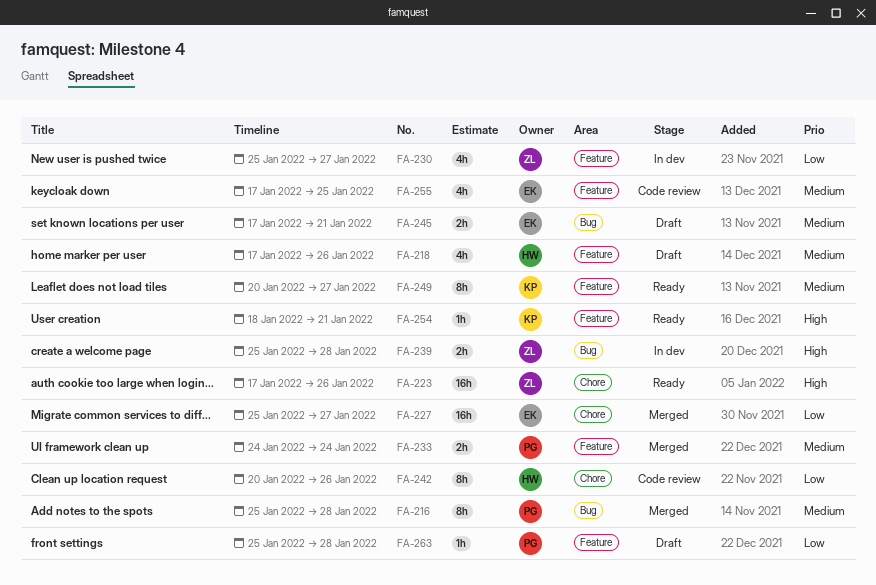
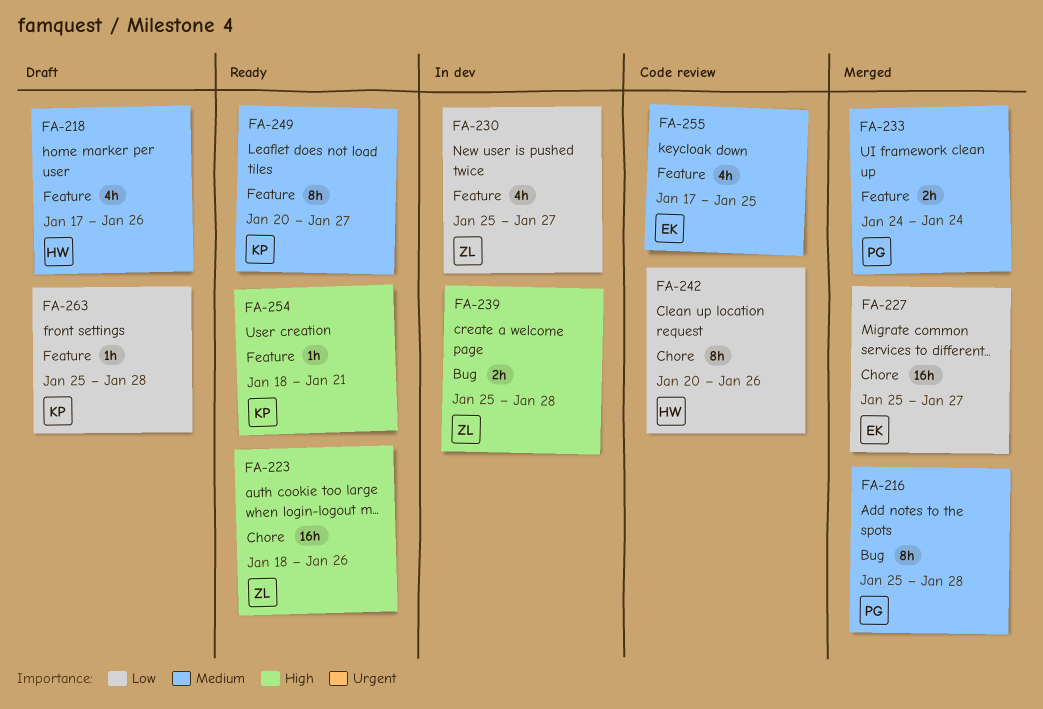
FA-223, start: Jan 17 -> Jan 18
FA-245: present -> none
FA-263, owner: PG -> KP

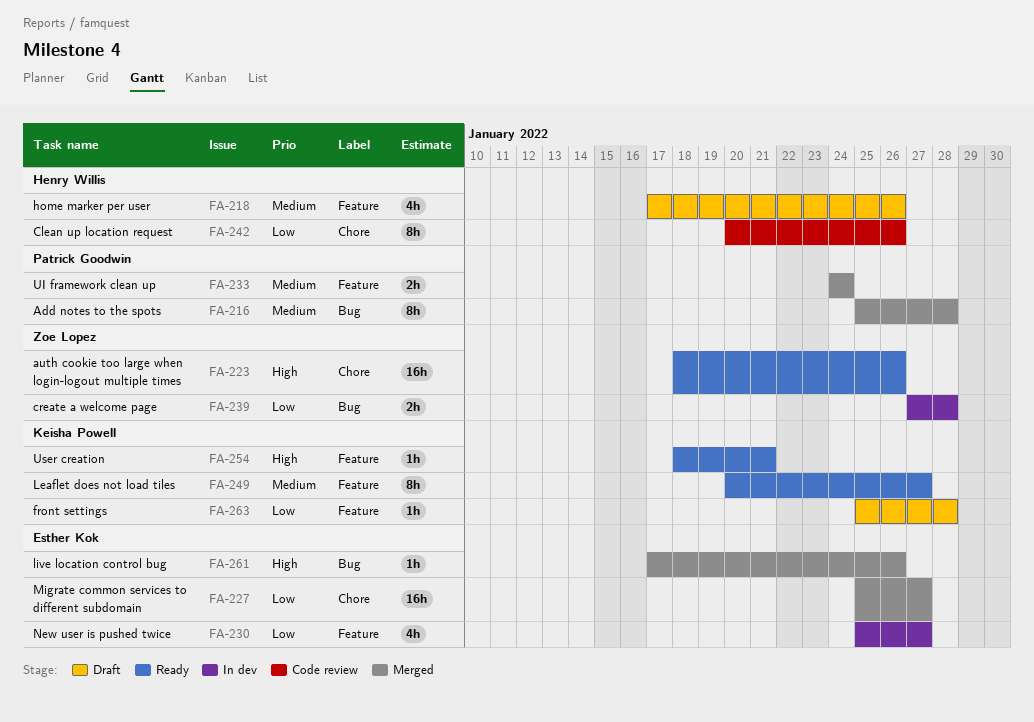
FA-230, owner: Zoe Lopez -> Esther Kok
FA-239, priority: High -> Low
FA-239, start: Jan 25 -> Jan 27
FA-255: present -> none
FA-261: none -> present

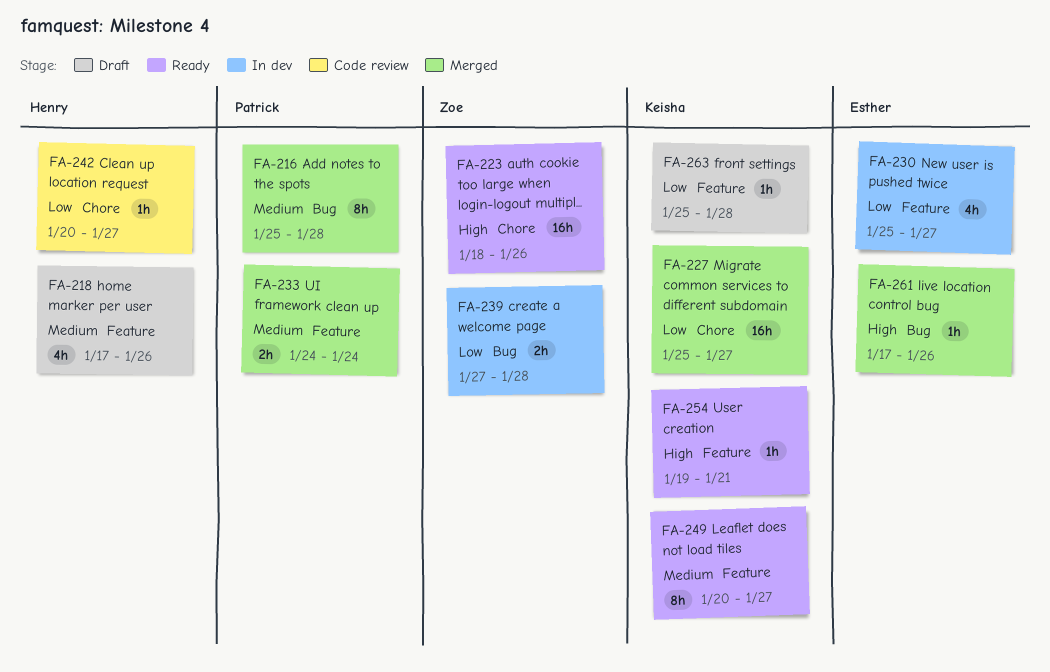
FA-227, owner: Esther Kok -> Keisha Powell
FA-242, estimate: 8h -> 1h
FA-242, due: Jan 26 -> Jan 27
FA-254, start: Jan 18 -> Jan 19

